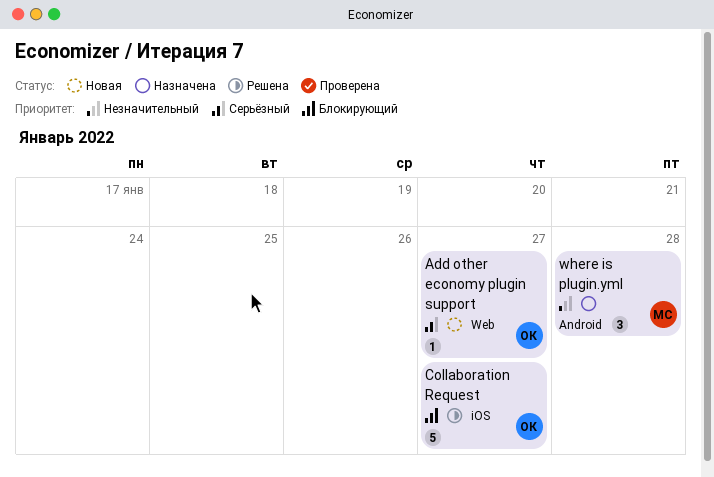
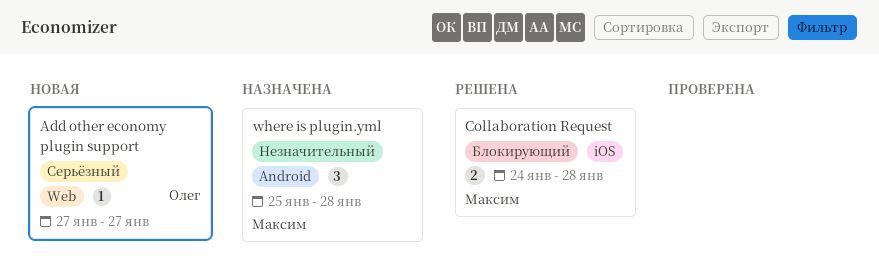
Collaboration Request, owner: Олег -> Максим
Collaboration Request, estimate: 5 -> 2
Collaboration Request, due: Jan 27 -> Jan 28

